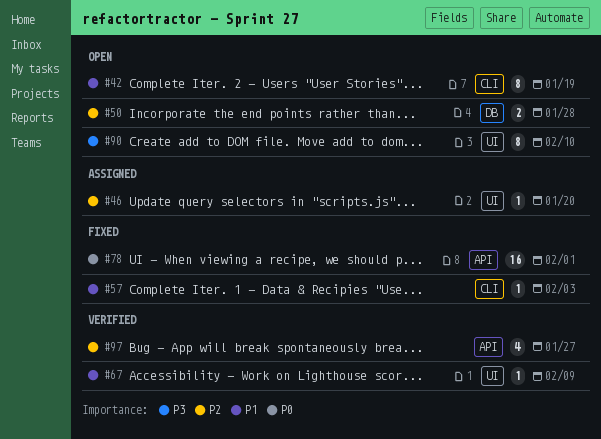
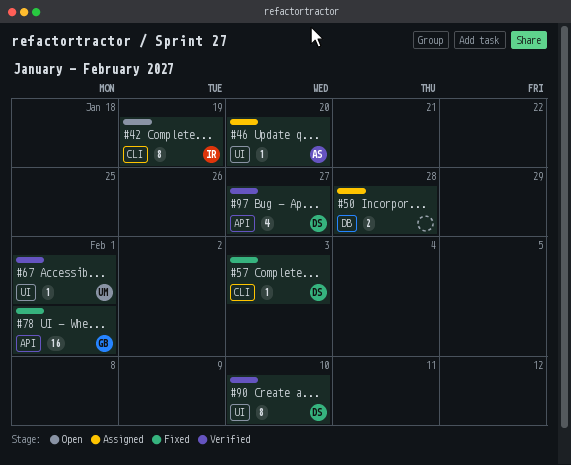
#50, status: Open -> Assigned
#67, due: Feb 9 -> Feb 1
#90, status: Open -> Verified

